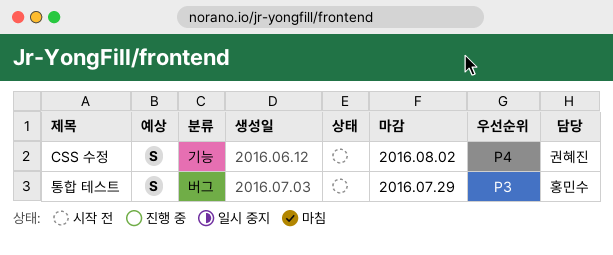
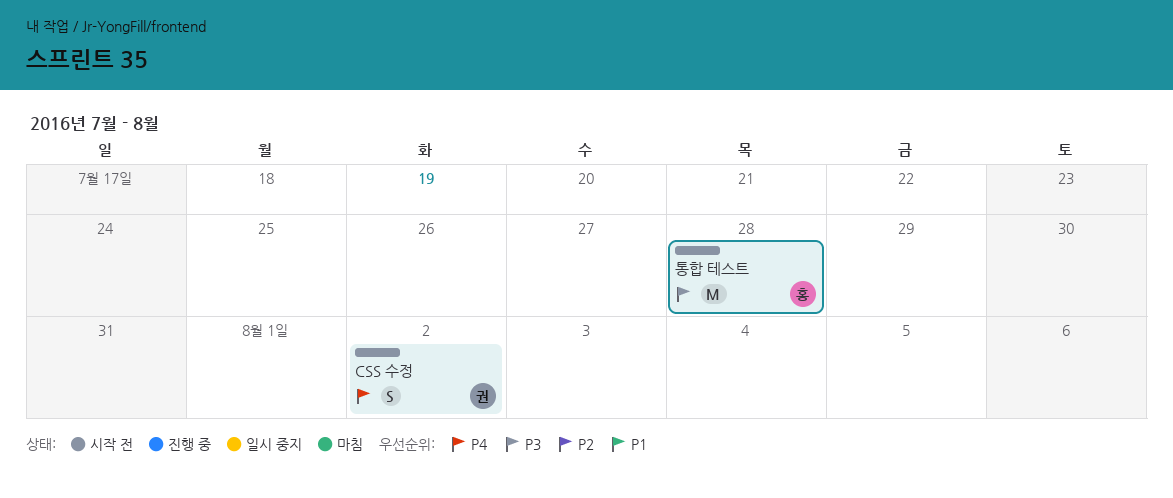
통합 테스트, estimate: S -> M
통합 테스트, due: Jul 29 -> Jul 28

